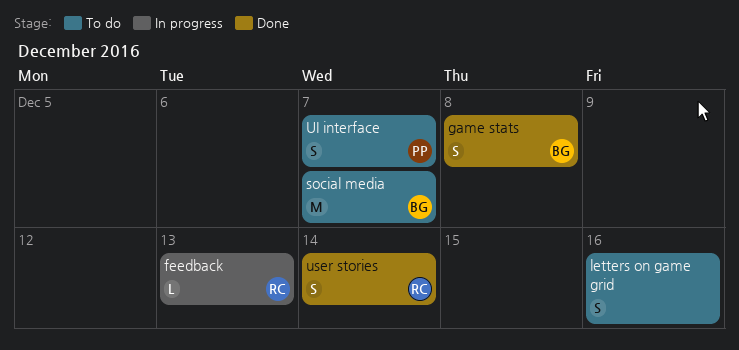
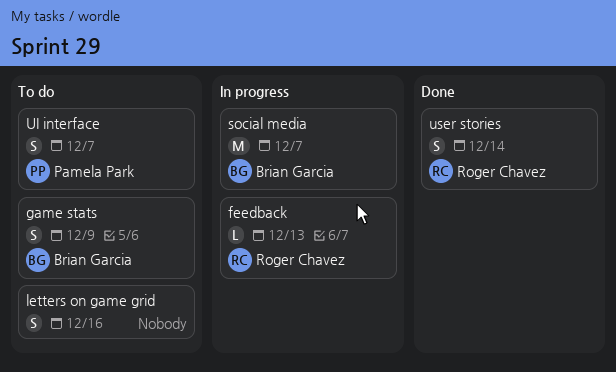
game stats, status: Done -> To do
game stats, due: Dec 8 -> Dec 9
social media, status: To do -> In progress

